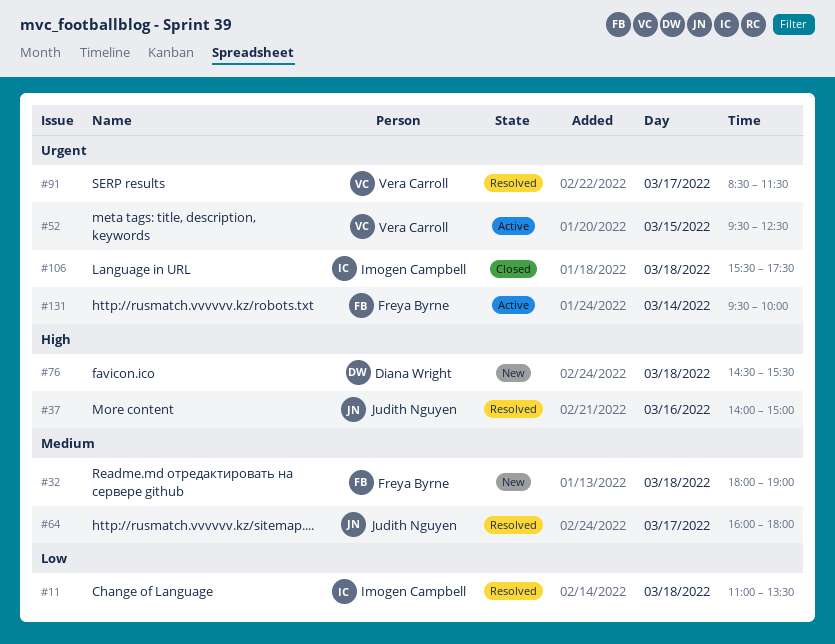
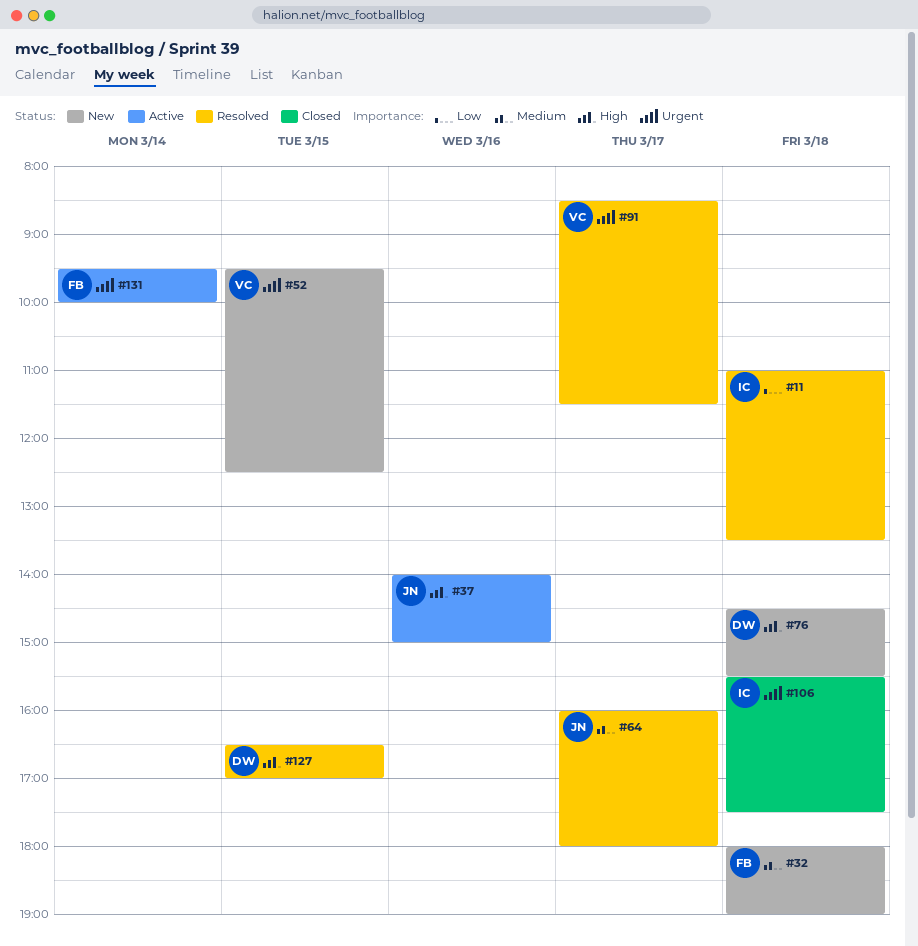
#37, status: Resolved -> Active
#52, status: Active -> New
#127: none -> present

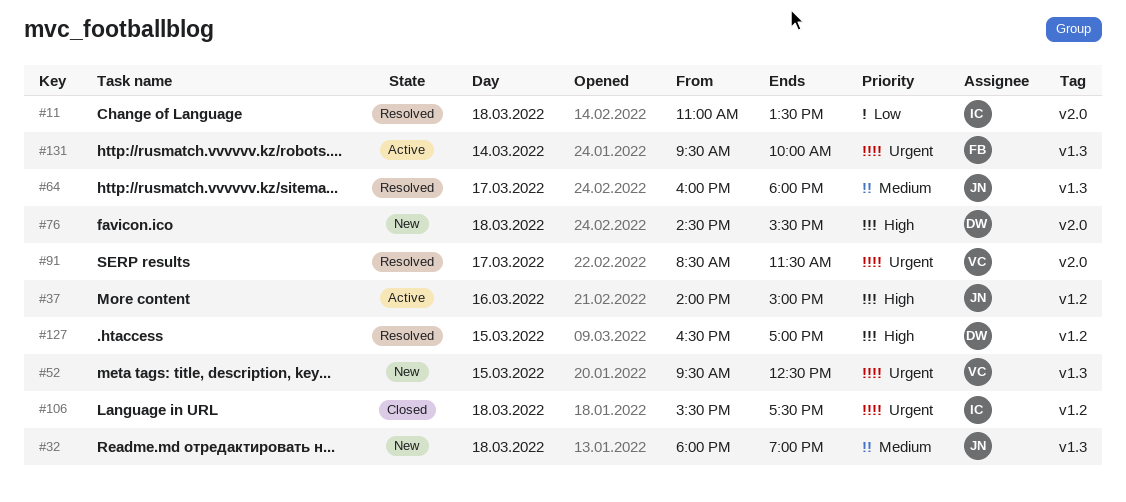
#32, owner: FB -> JN

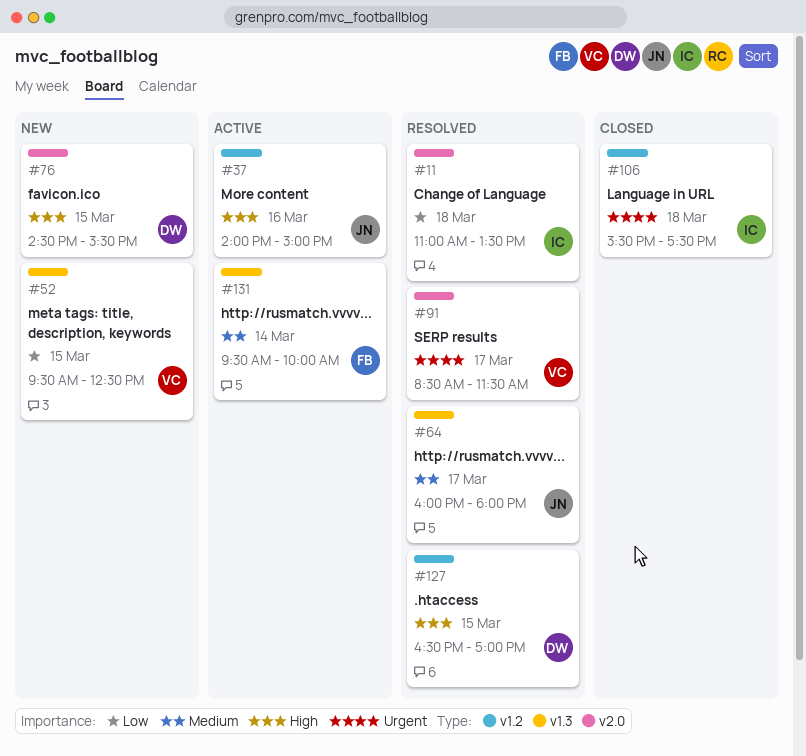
#32: present -> none
#52, priority: Urgent -> Low
#76, day: Mar 18 -> Mar 15
#131, priority: Urgent -> Medium

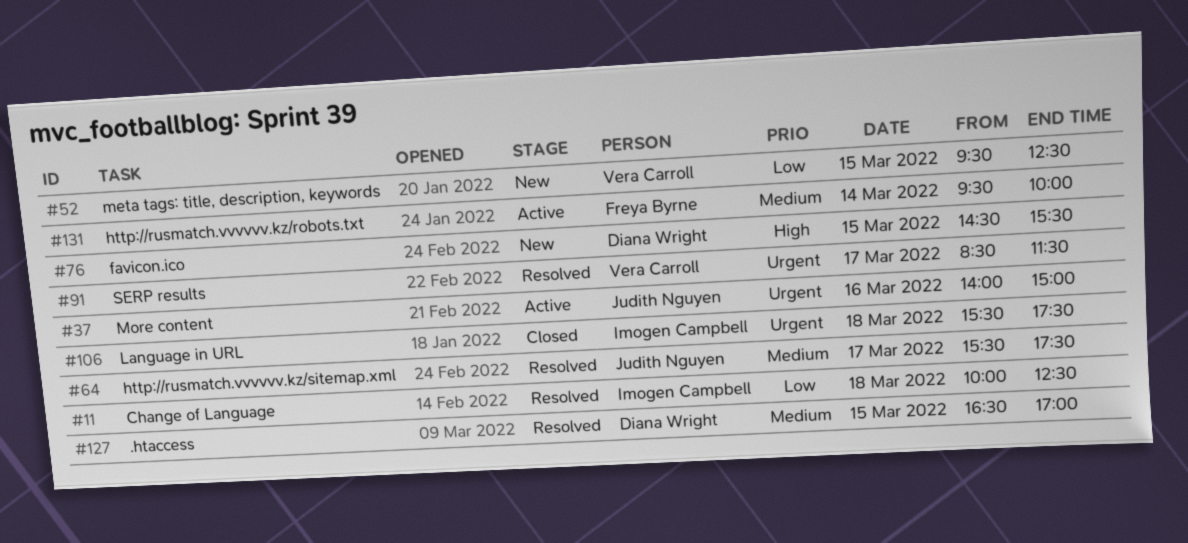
#11, begins: 11:00 -> 10:00
#11, ends: 13:30 -> 12:30
#37, priority: High -> Urgent
#64, begins: 16:00 -> 15:30
#64, ends: 18:00 -> 17:30
#127, priority: High -> Medium

